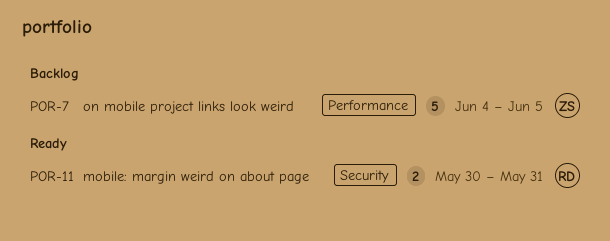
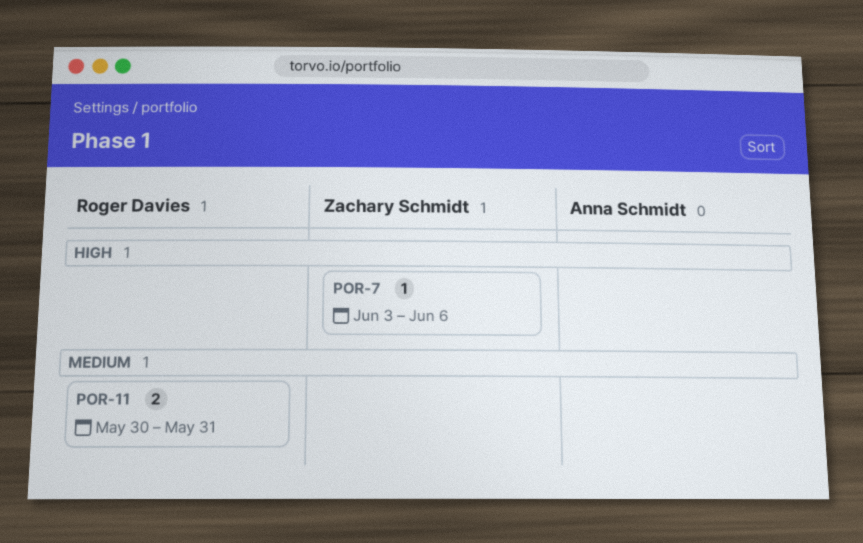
POR-7, estimate: 5 -> 1
POR-7, start: Jun 4 -> Jun 3
POR-7, due: Jun 5 -> Jun 6

